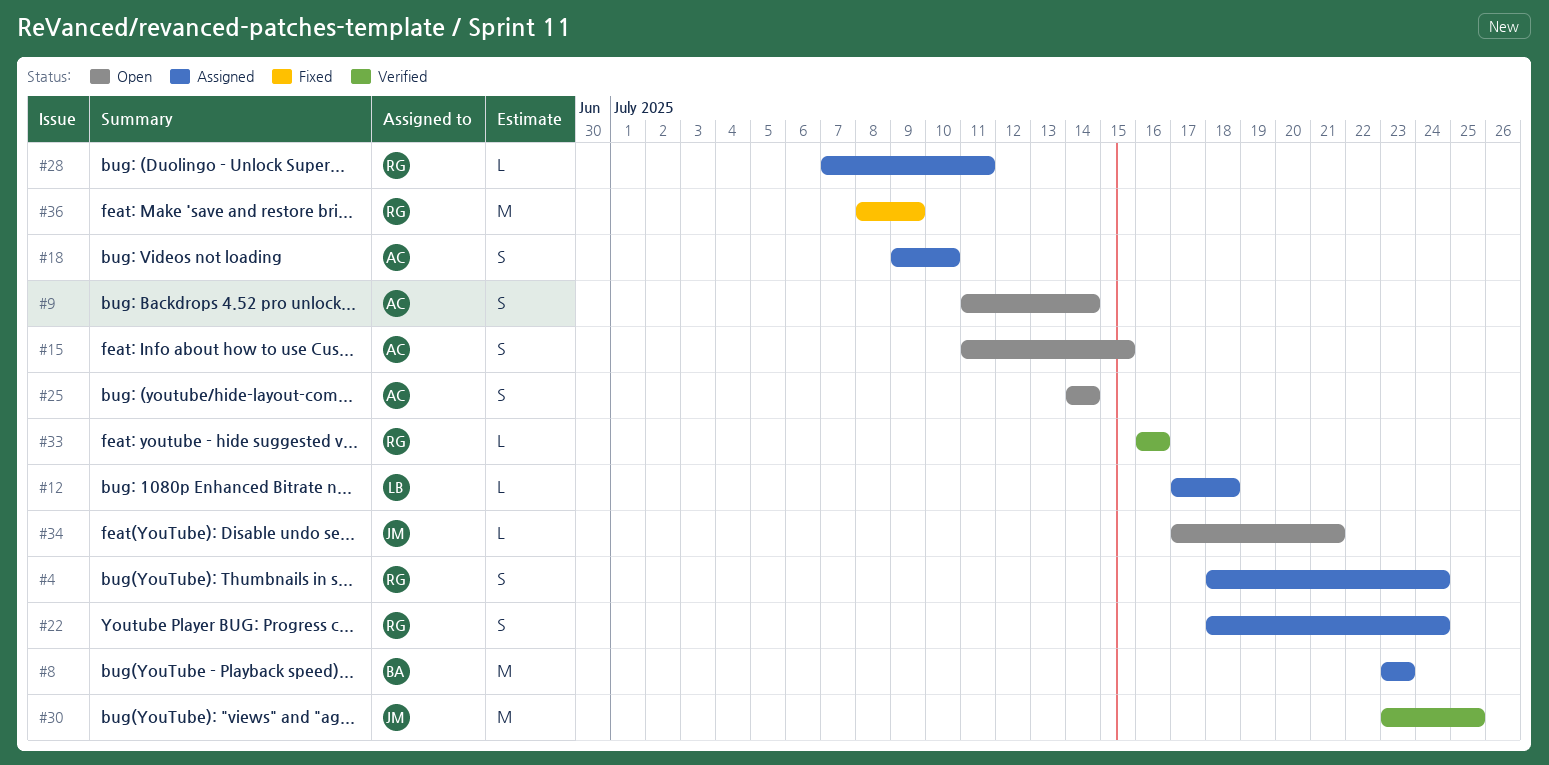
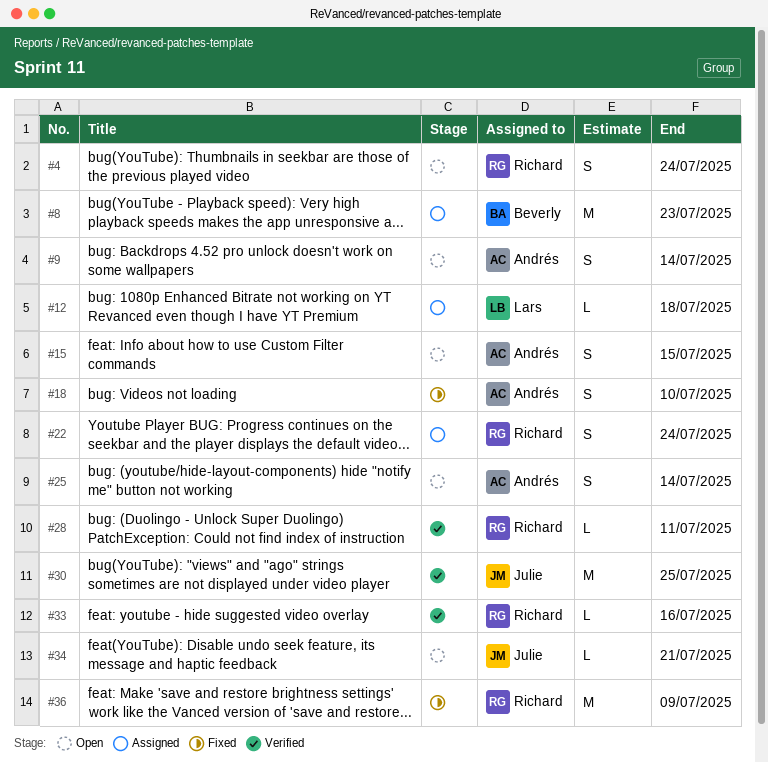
#4, status: Assigned -> Open
#18, status: Assigned -> Fixed
#28, status: Assigned -> Verified

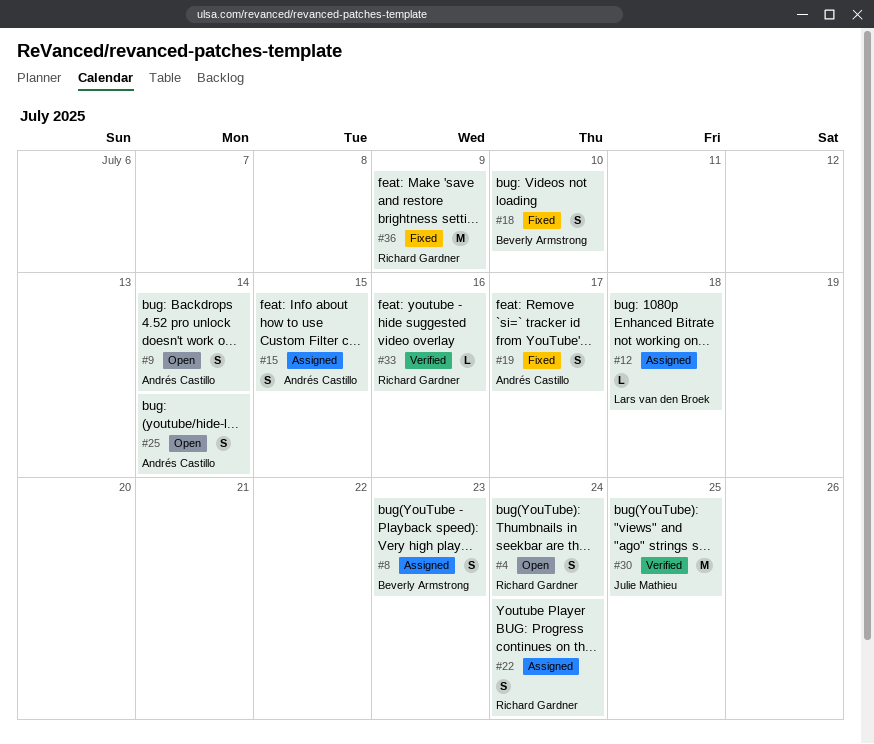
#8, estimate: M -> S
#15, status: Open -> Assigned
#18, owner: Andrés Castillo -> Beverly Armstrong
#19: none -> present
#28: present -> none
#34: present -> none

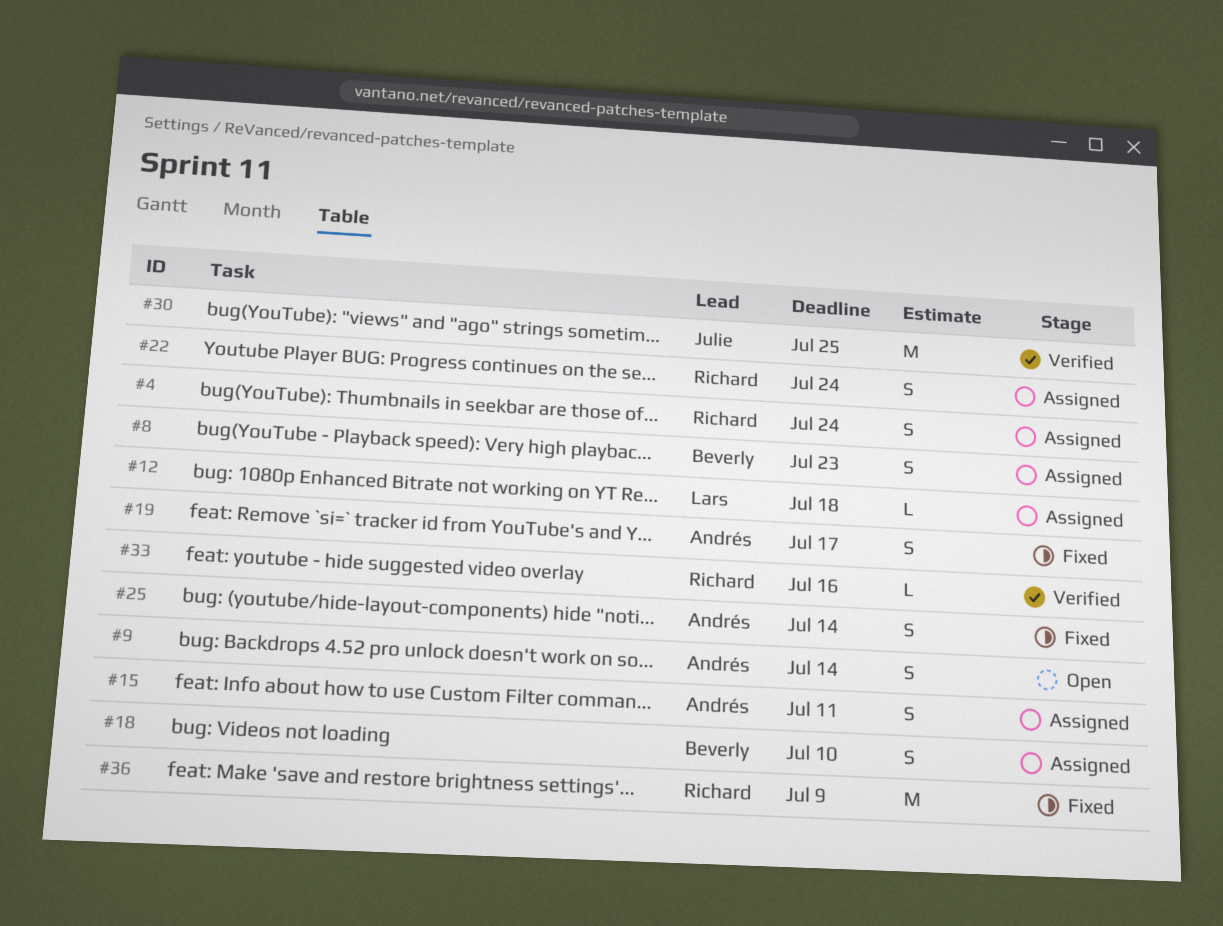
#4, status: Open -> Assigned
#15, due: Jul 15 -> Jul 11
#18, status: Fixed -> Assigned
#25, status: Open -> Fixed

